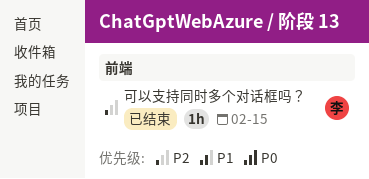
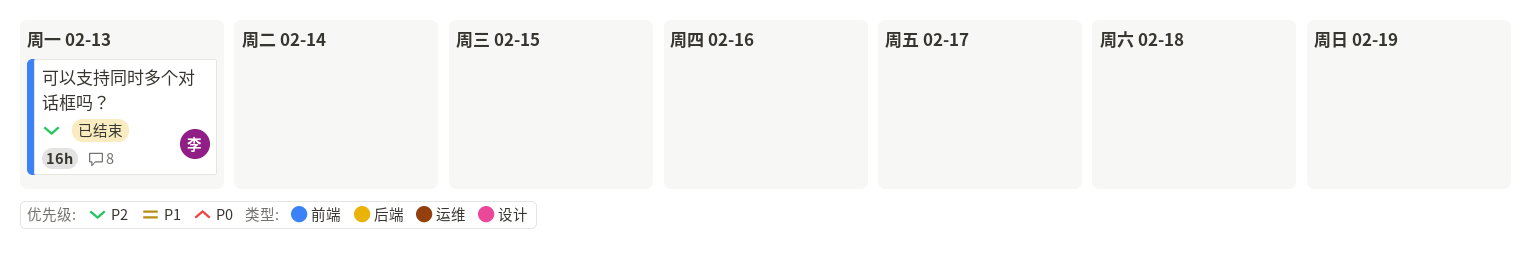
可以支持同时多个对话框吗？, estimate: 1h -> 16h
可以支持同时多个对话框吗？, due: Feb 15 -> Feb 13

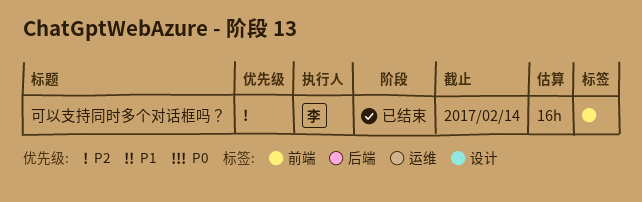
可以支持同时多个对话框吗？, due: Feb 13 -> Feb 14

